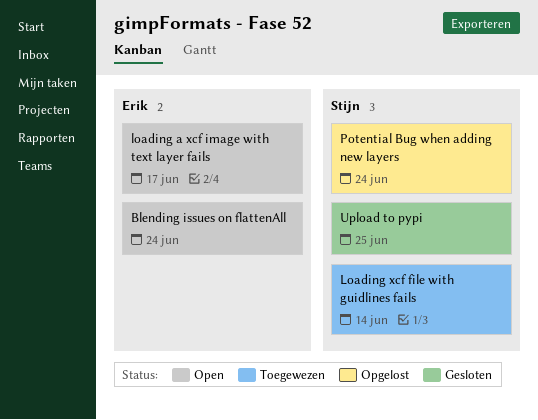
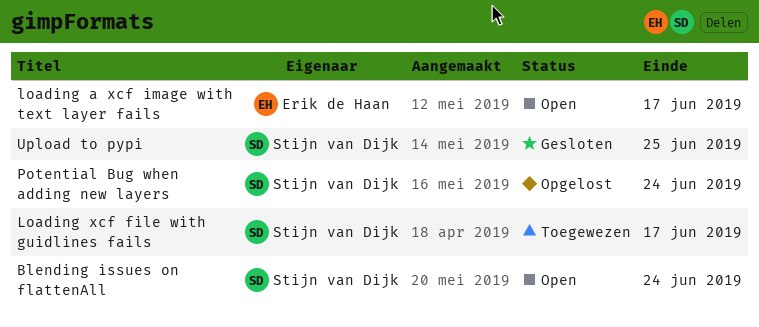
Blending issues on flattenAll, owner: Erik de Haan -> Stijn van Dijk
Loading xcf file with guidlines fails, due: Jun 14 -> Jun 17

